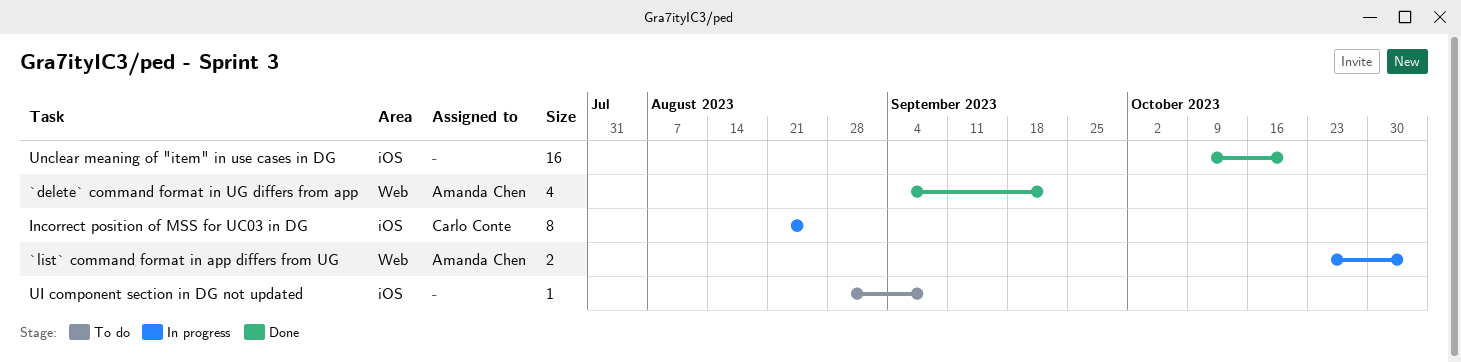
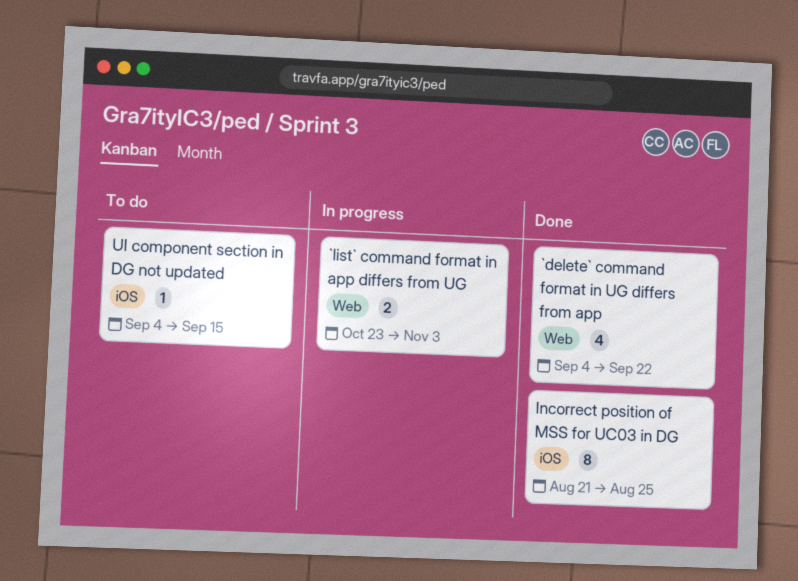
Incorrect position of MSS for UC03 in DG, status: In progress -> Done
UI component section in DG not updated, start: Aug 28 -> Sep 4
UI component section in DG not updated, due: Sep 8 -> Sep 15
Unclear meaning of "item" in use cases in DG: present -> none

